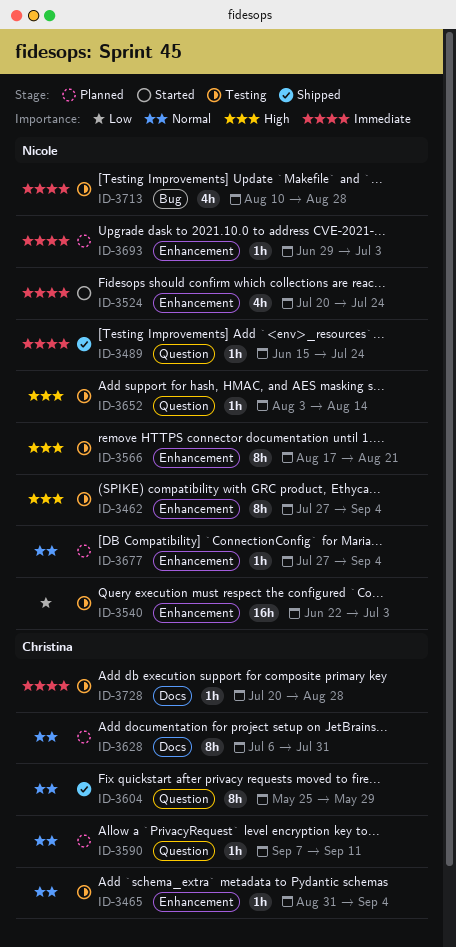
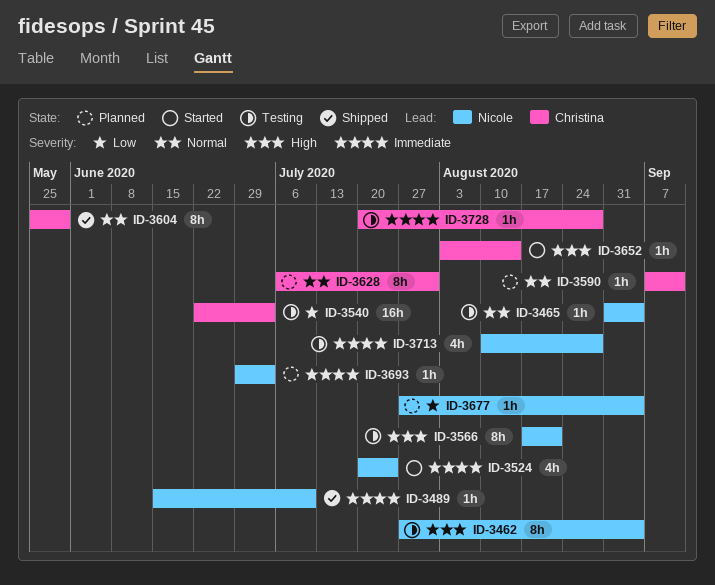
ID-3465, owner: Christina -> Nicole
ID-3489, due: Jul 24 -> Jul 10
ID-3540, owner: Nicole -> Christina
ID-3652, status: Testing -> Started
ID-3652, owner: Nicole -> Christina
ID-3677, priority: Normal -> Low

